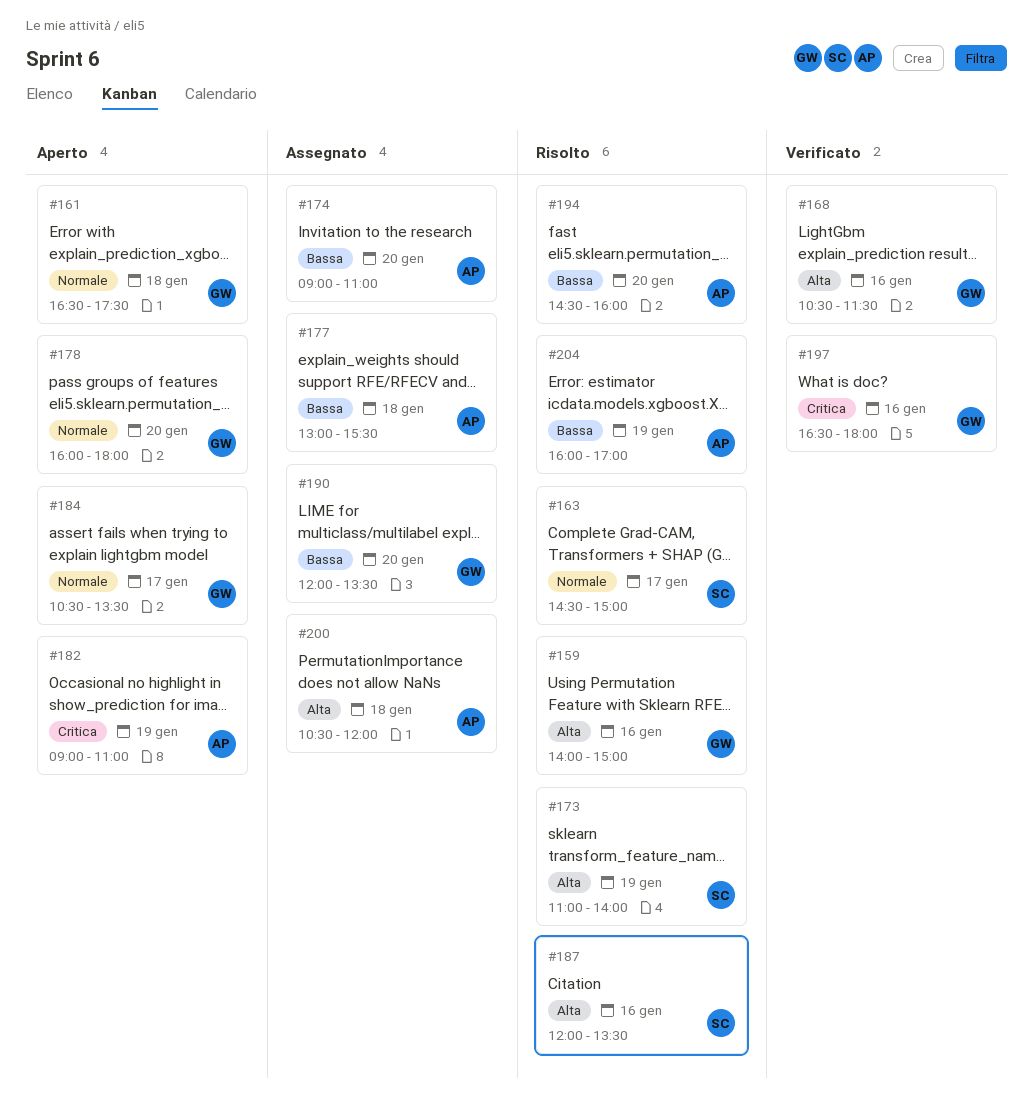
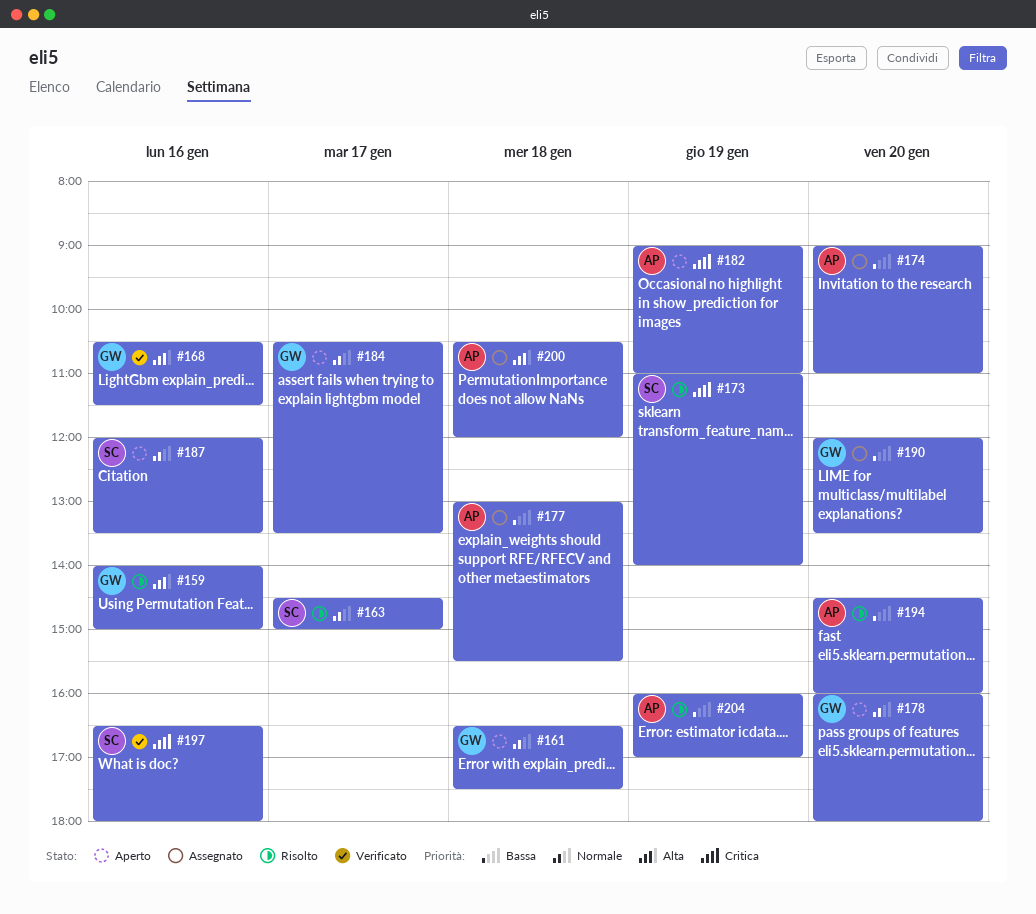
#173, priority: Alta -> Critica
#187, status: Risolto -> Aperto
#187, priority: Alta -> Normale
#197, owner: GW -> SC

